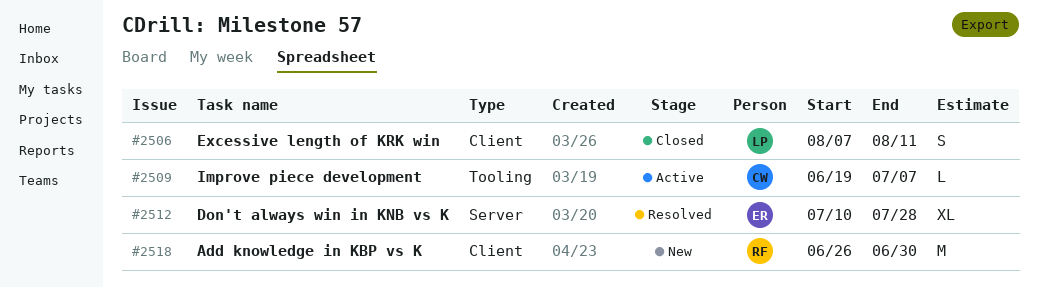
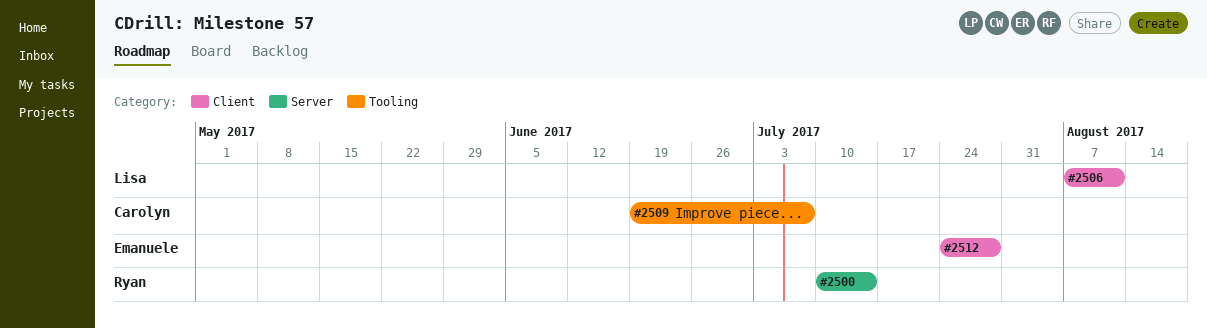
#2500: none -> present
#2512, label: Server -> Client
#2512, start: Jul 10 -> Jul 24
#2518: present -> none

